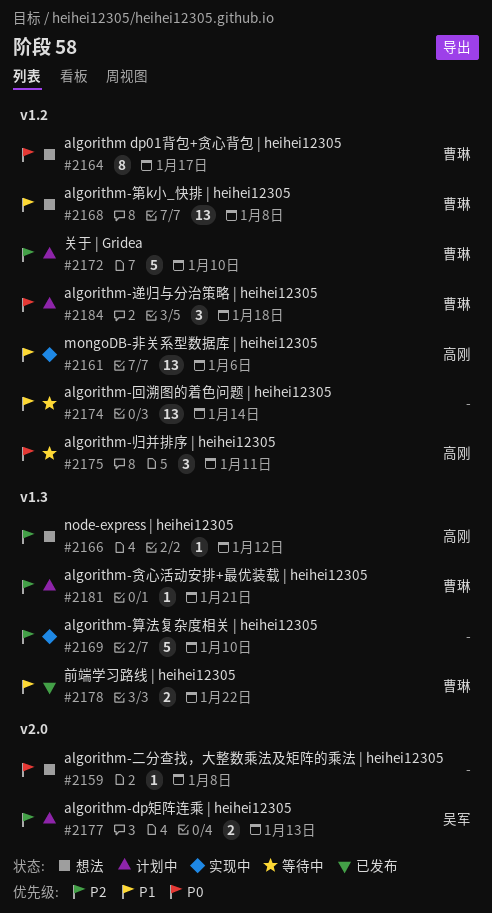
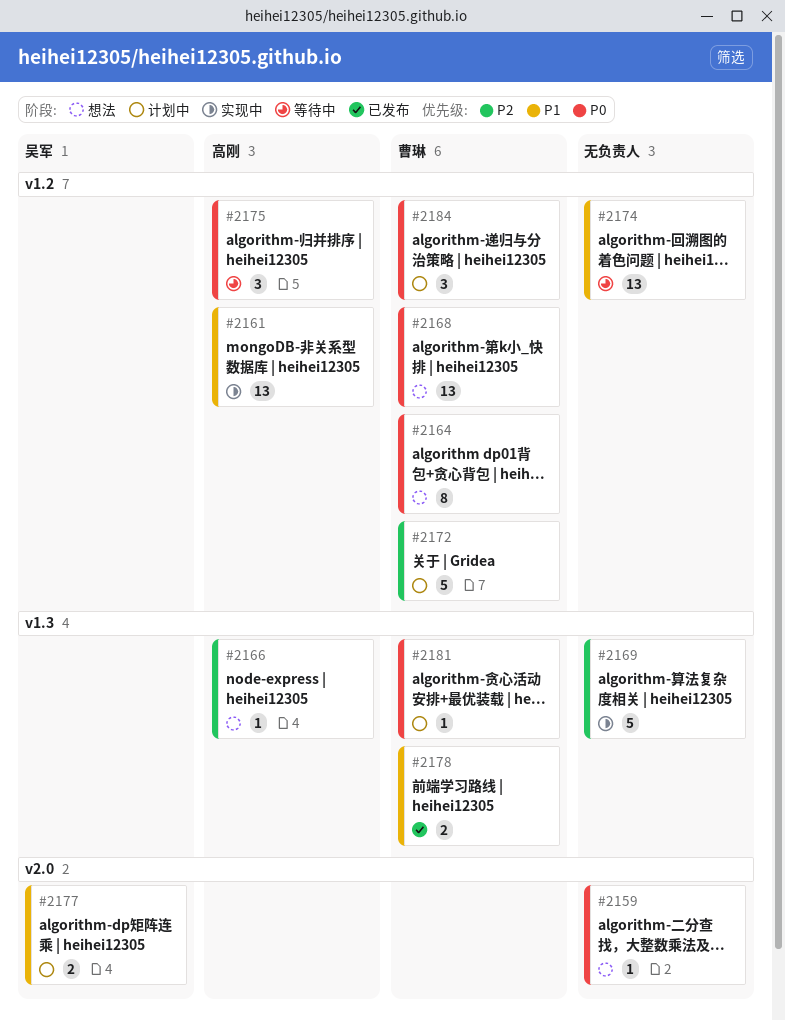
#2168, priority: P1 -> P0
#2177, priority: P2 -> P1
#2181, priority: P2 -> P0

